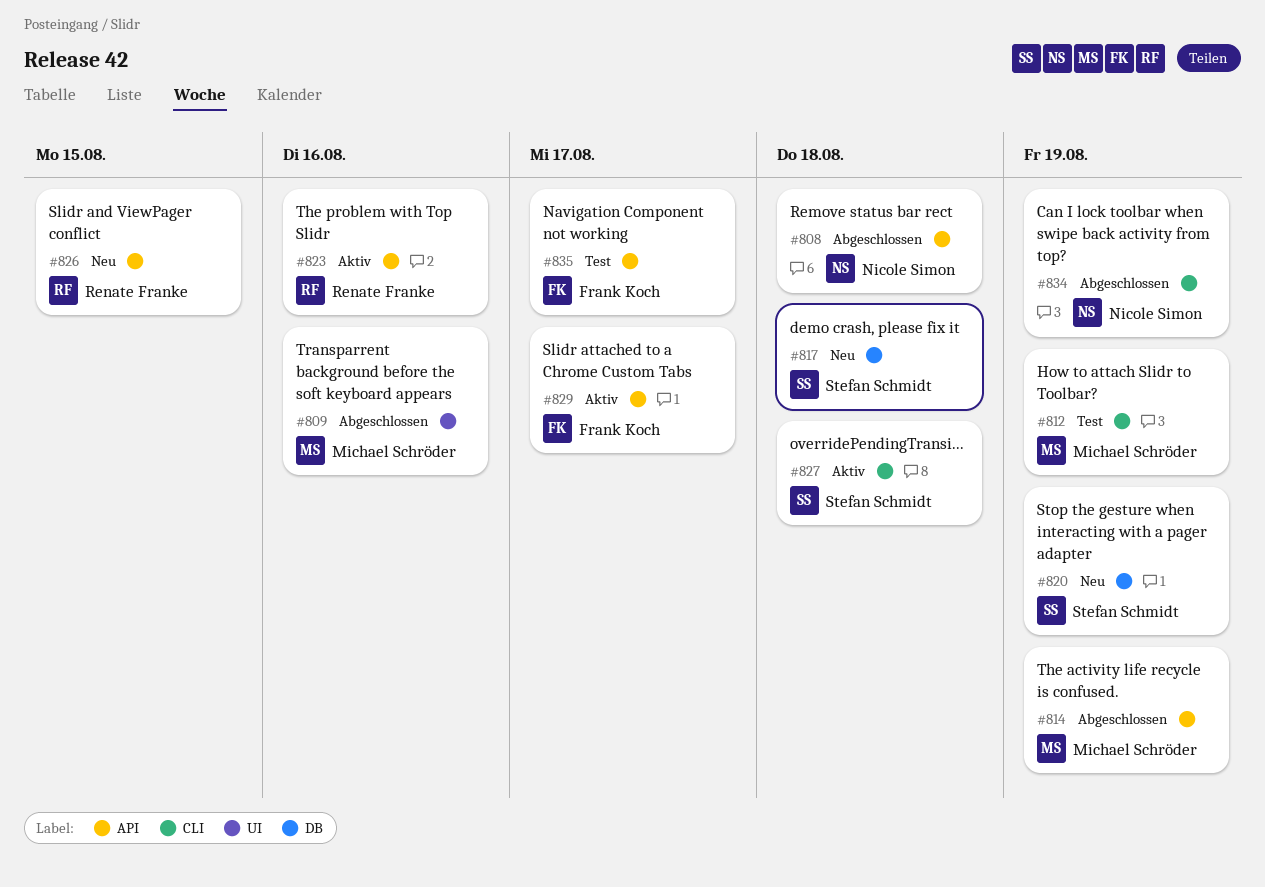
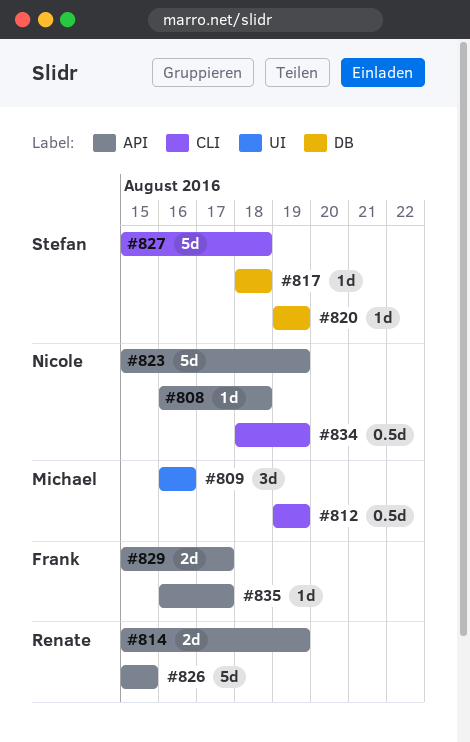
#814, owner: Michael Schröder -> Renate Franke
#823, owner: Renate Franke -> Nicole Simon
#823, due: Aug 16 -> Aug 19

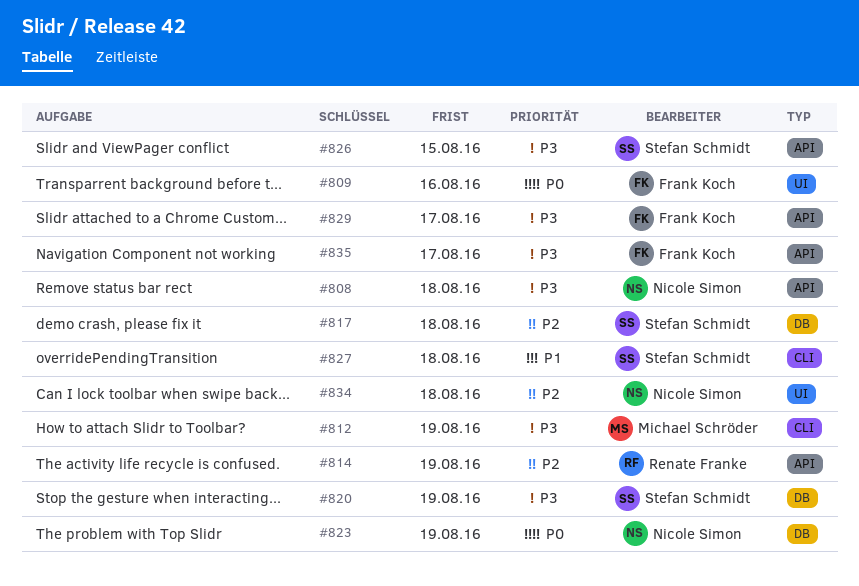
#809, owner: Michael Schröder -> Frank Koch
#823, label: API -> DB
#826, owner: Renate Franke -> Stefan Schmidt
#834, label: CLI -> UI
#834, due: Aug 19 -> Aug 18

